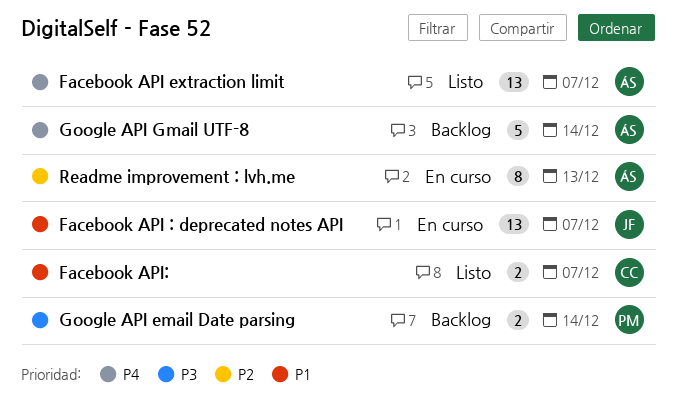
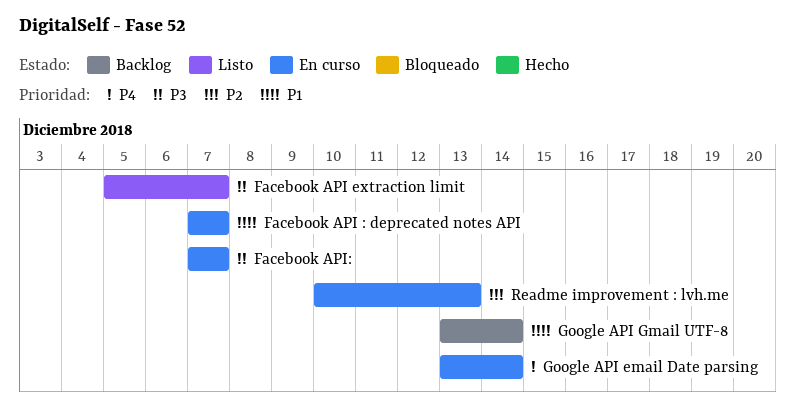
Facebook API extraction limit, priority: P4 -> P3
Facebook API:, status: Listo -> En curso
Facebook API:, priority: P1 -> P3
Google API email Date parsing, status: Backlog -> En curso
Google API email Date parsing, priority: P3 -> P4
Google API Gmail UTF-8, priority: P4 -> P1

